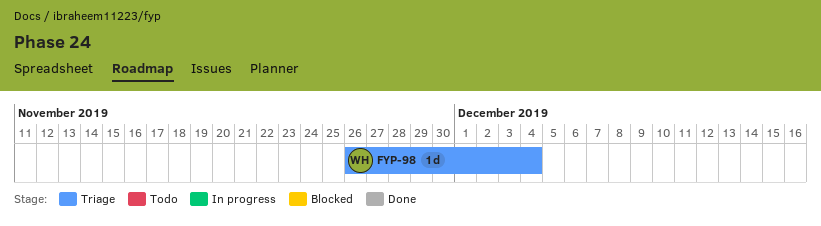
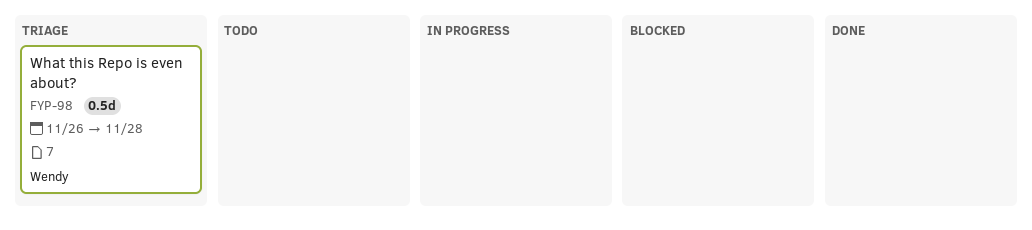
FYP-98, estimate: 1d -> 0.5d
FYP-98, due: Dec 4 -> Nov 28

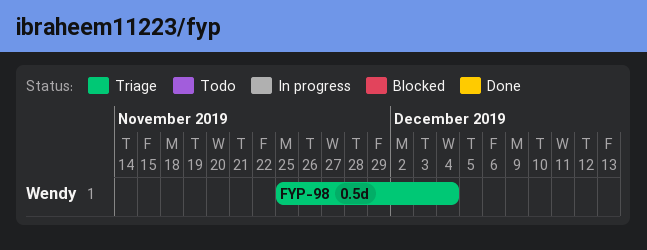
FYP-98, start: Nov 26 -> Nov 25
FYP-98, due: Nov 28 -> Dec 4

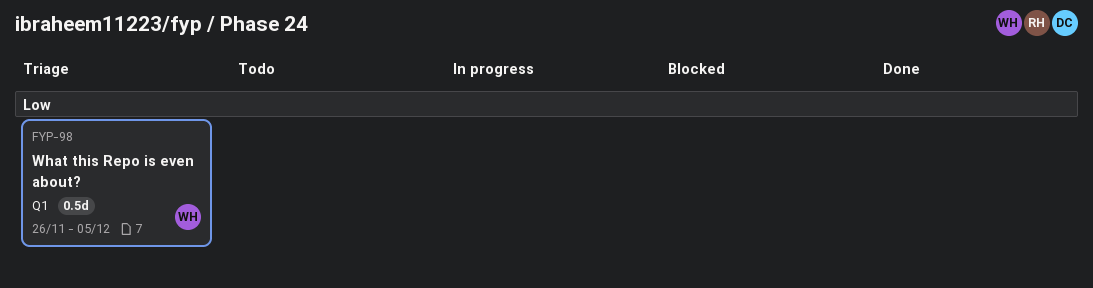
FYP-98, start: Nov 25 -> Nov 26
FYP-98, due: Dec 4 -> Dec 5

